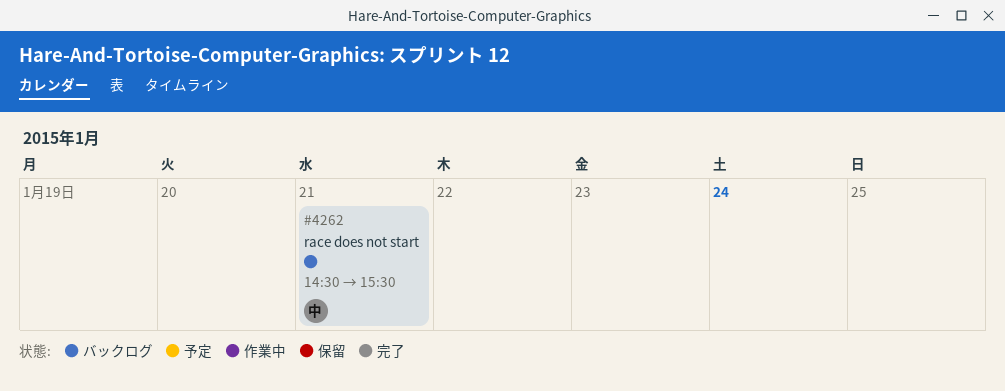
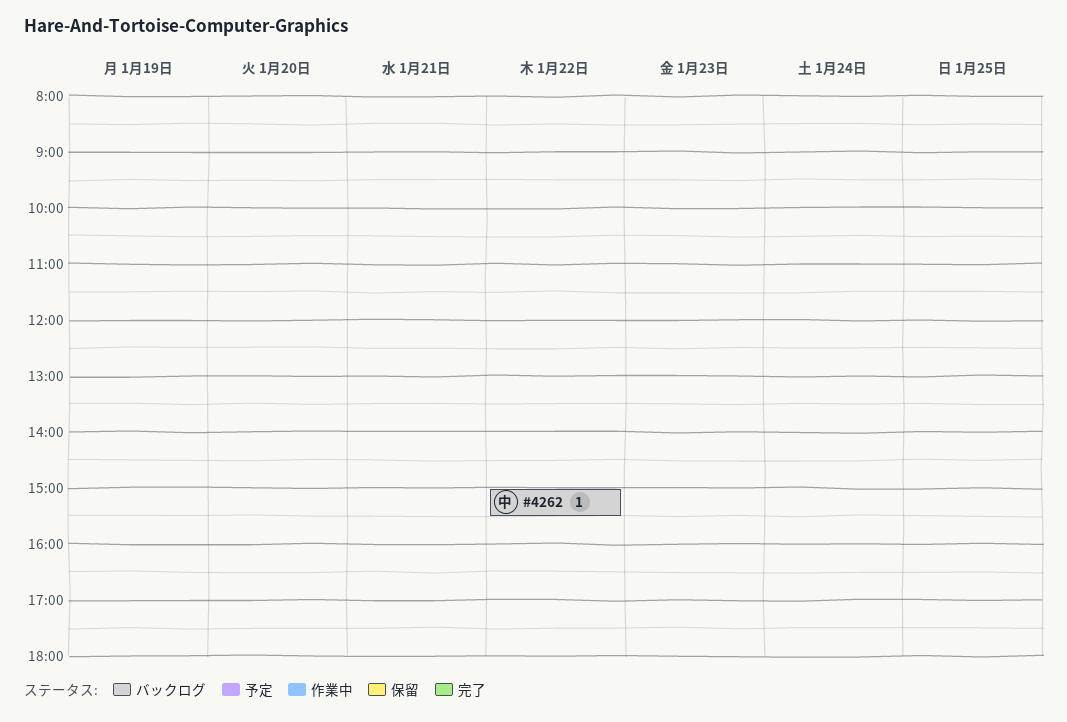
#4262, day: Jan 21 -> Jan 22
#4262, begins: 14:30 -> 15:00

